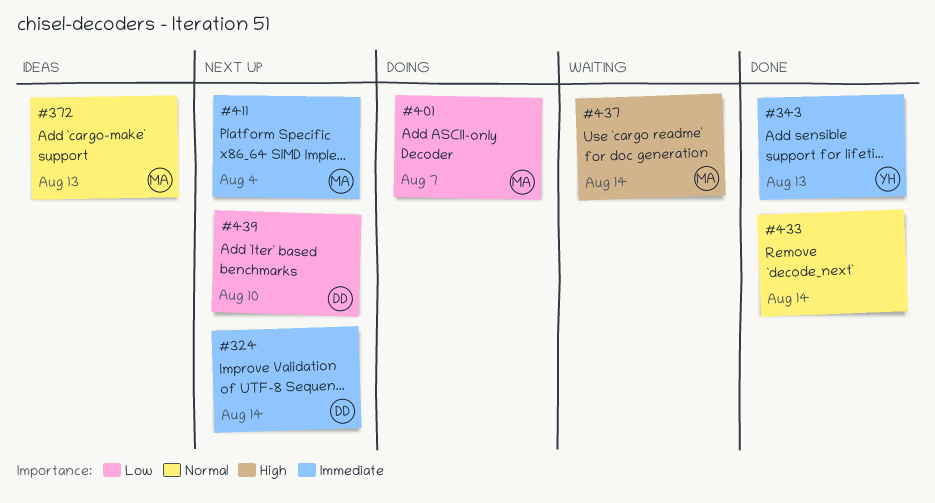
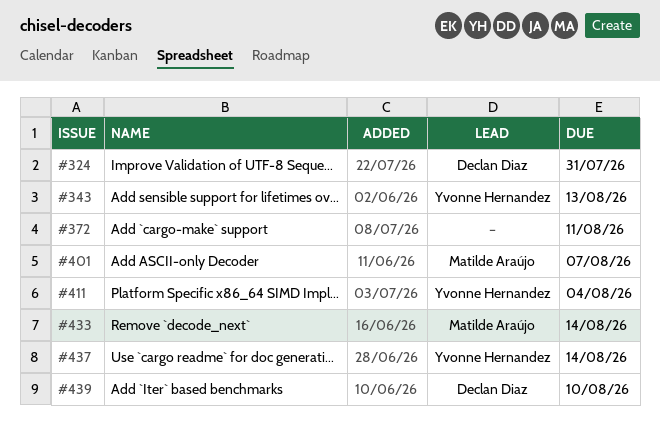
#324, due: Aug 14 -> Jul 31
#372, owner: Matilde Araújo -> none
#372, due: Aug 13 -> Aug 11
#411, owner: Matilde Araújo -> Yvonne Hernandez
#433, owner: none -> Matilde Araújo
#437, owner: Matilde Araújo -> Yvonne Hernandez

